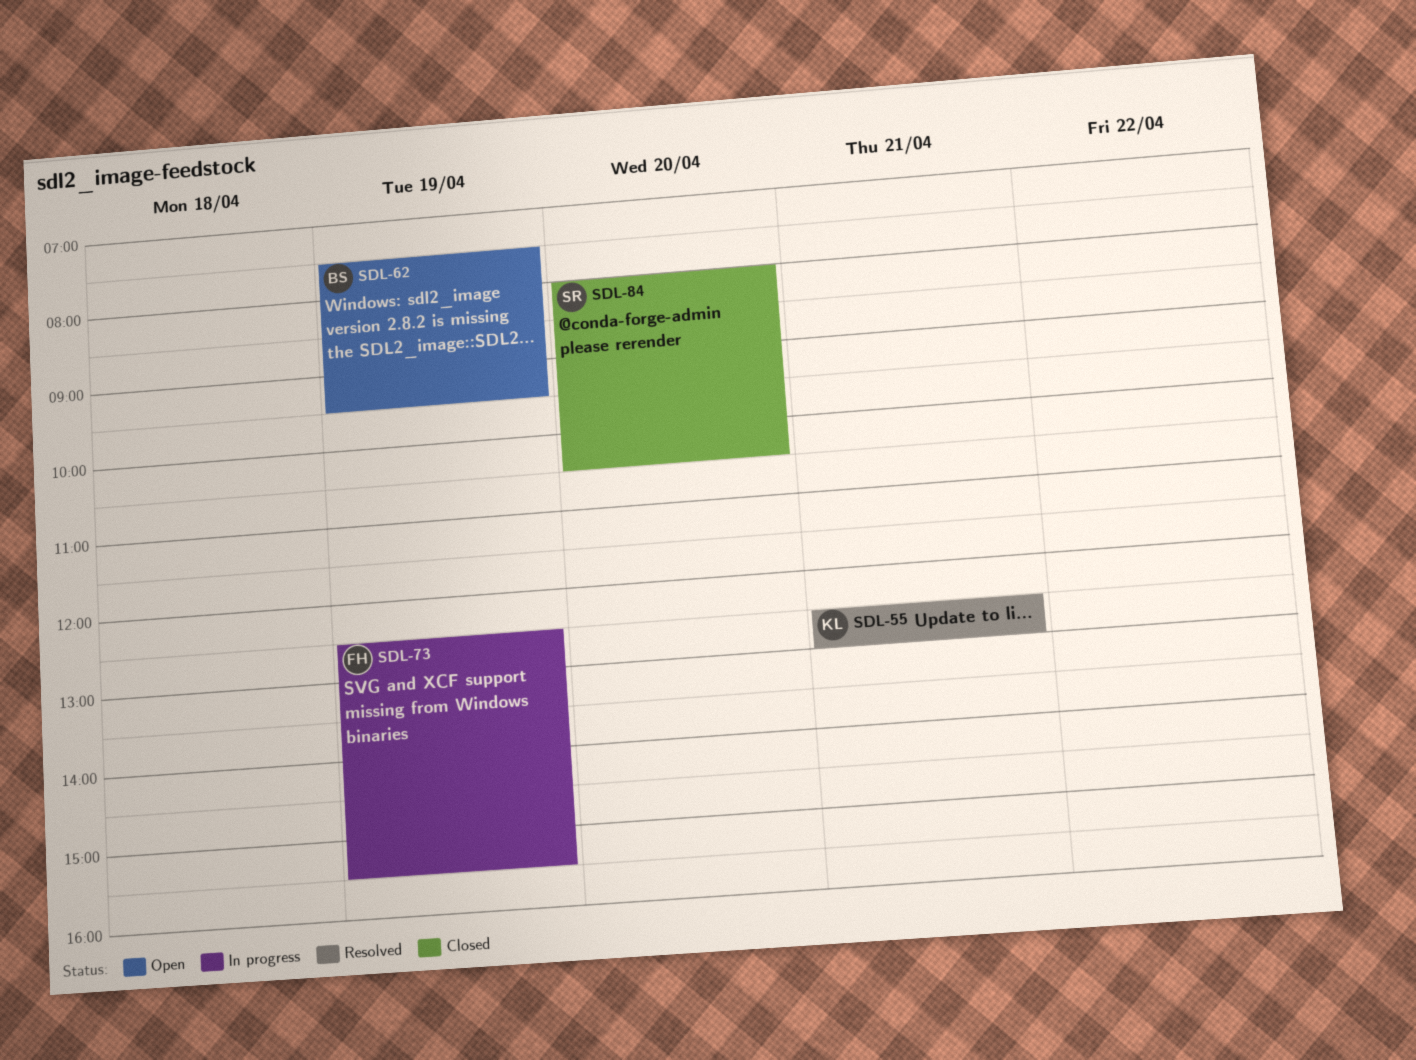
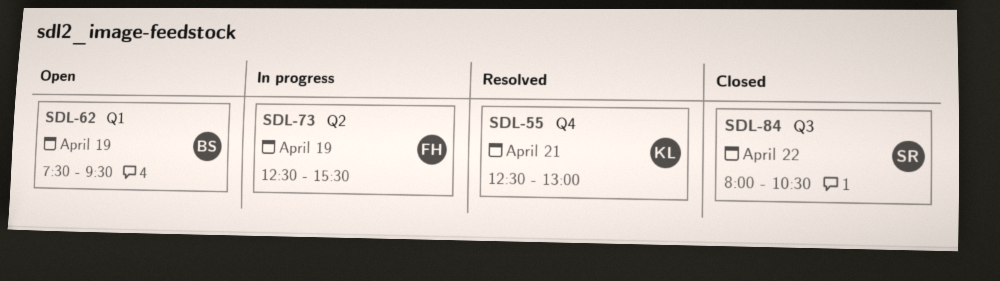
SDL-84, day: Apr 20 -> Apr 22

